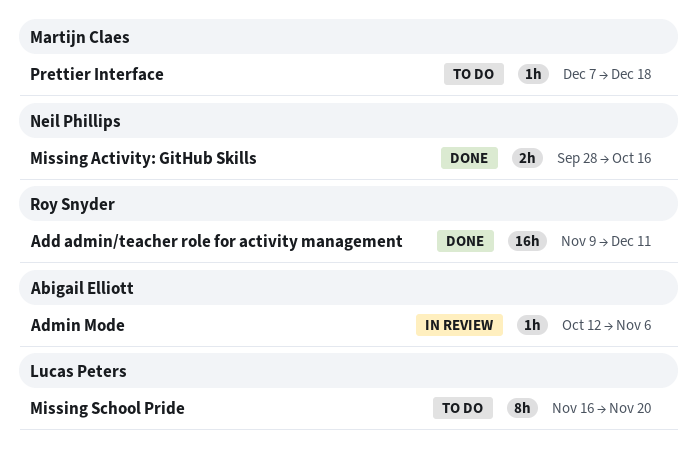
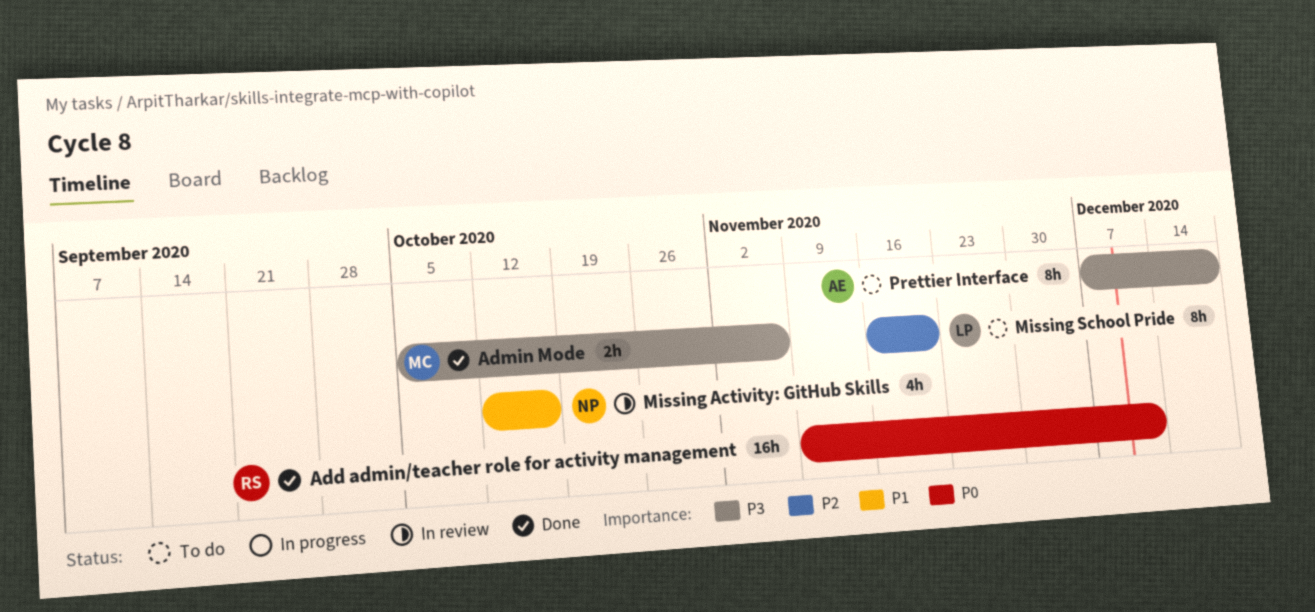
Admin Mode, status: In review -> Done
Admin Mode, owner: Abigail Elliott -> Martijn Claes
Admin Mode, estimate: 1h -> 2h
Admin Mode, start: Oct 12 -> Oct 5
Missing Activity: GitHub Skills, status: Done -> In review
Missing Activity: GitHub Skills, estimate: 2h -> 4h
Missing Activity: GitHub Skills, start: Sep 28 -> Oct 12
Prettier Interface, owner: Martijn Claes -> Abigail Elliott
Prettier Interface, estimate: 1h -> 8h

